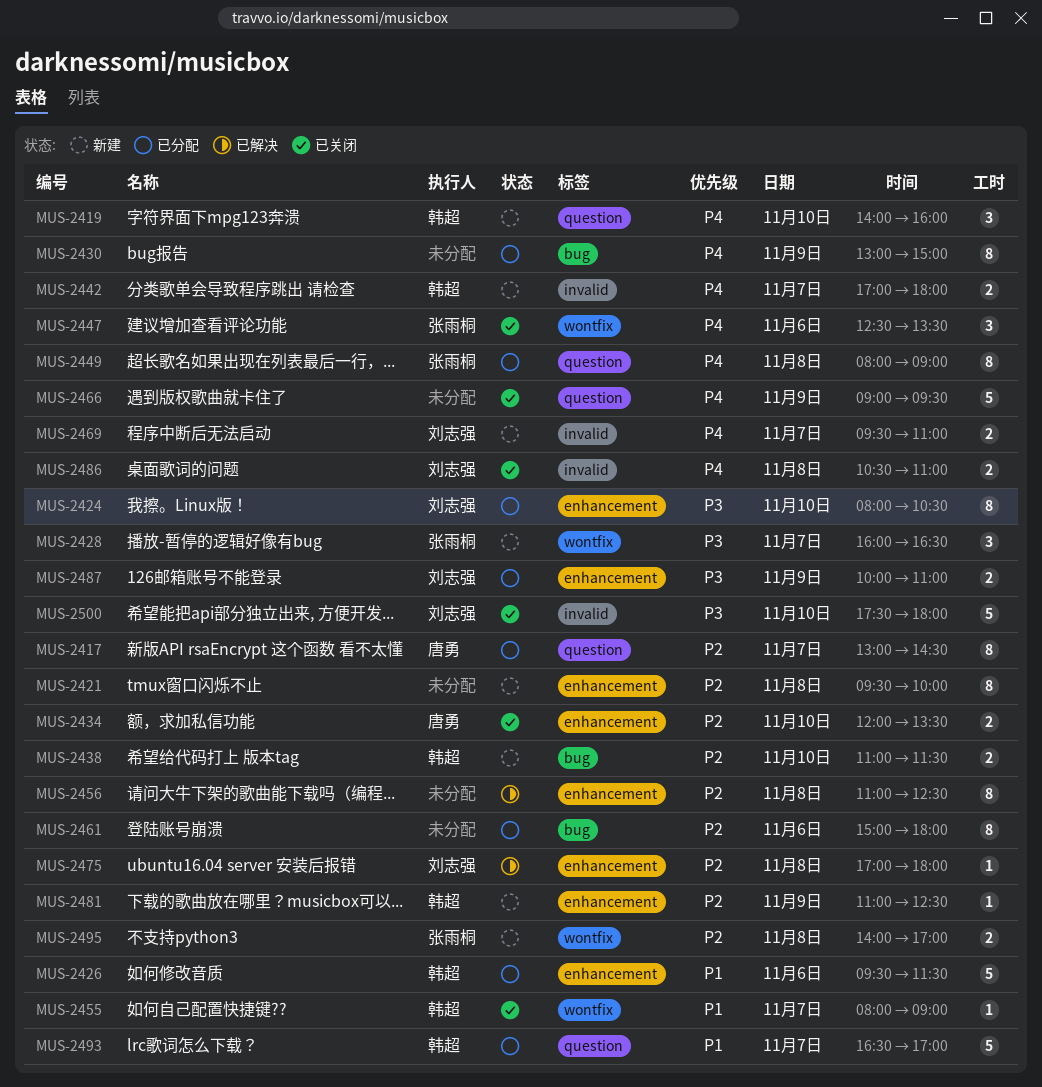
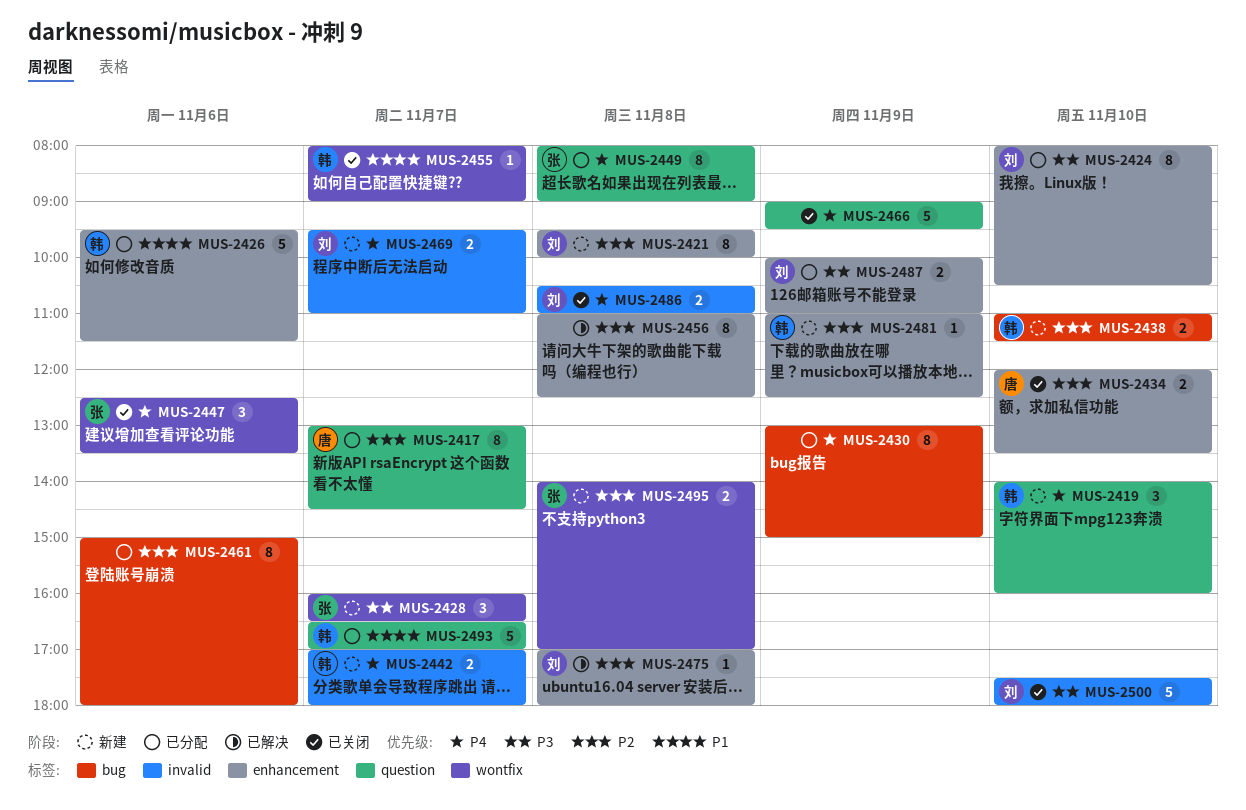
MUS-2421, owner: none -> 刘志强

